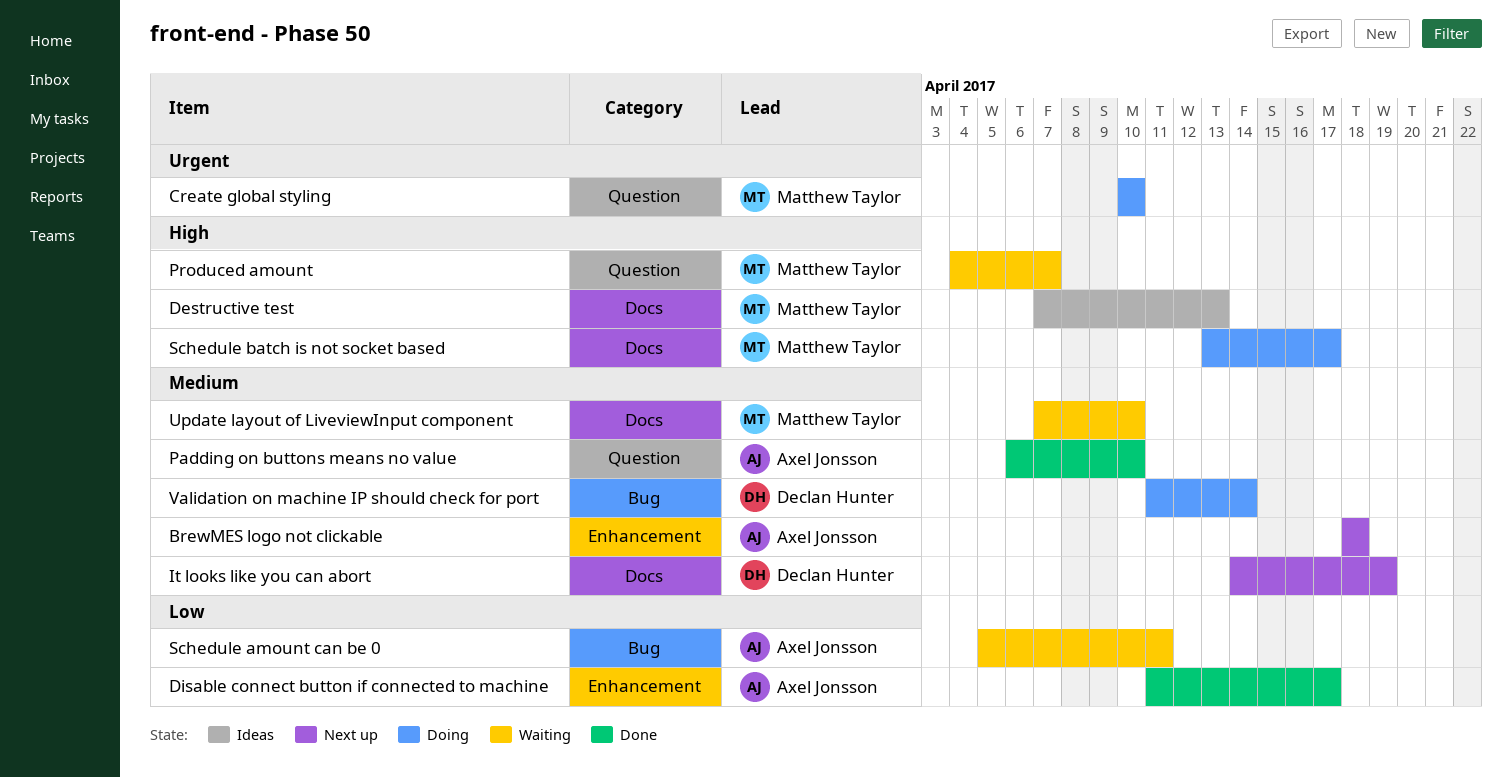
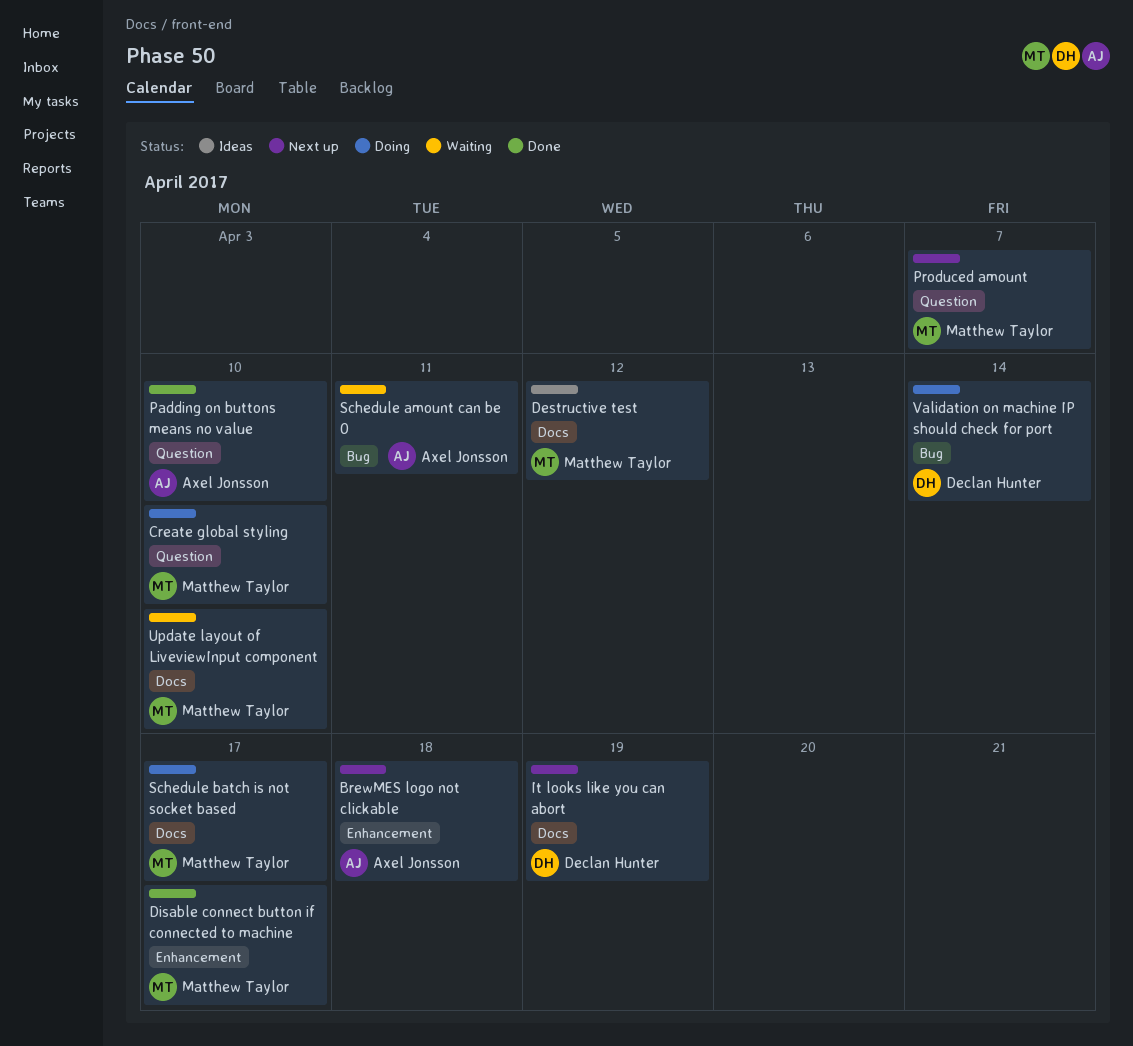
Destructive test, due: Apr 13 -> Apr 12
Disable connect button if connected to machine, owner: Axel Jonsson -> Matthew Taylor
Produced amount, status: Waiting -> Next up

